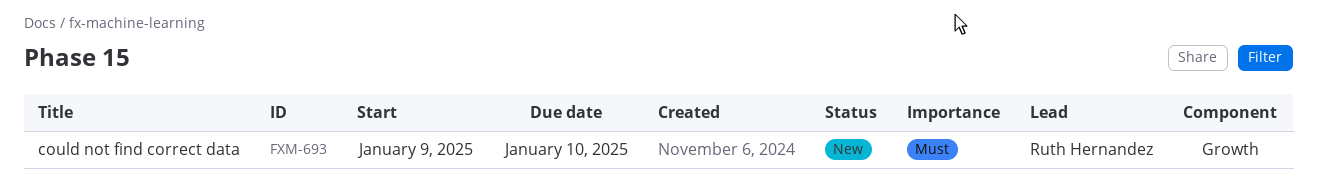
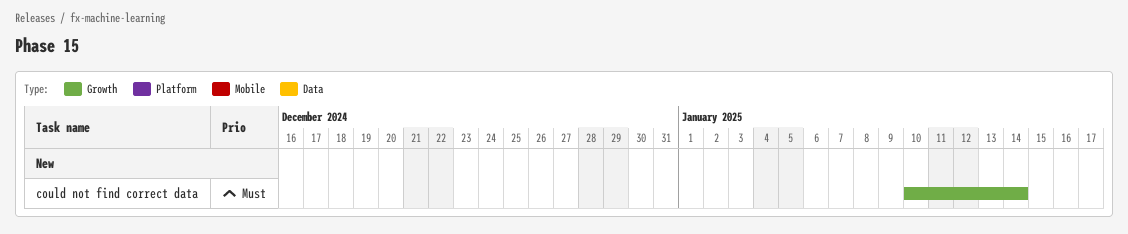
could not find correct data, start: Jan 9 -> Jan 10
could not find correct data, due: Jan 10 -> Jan 14

